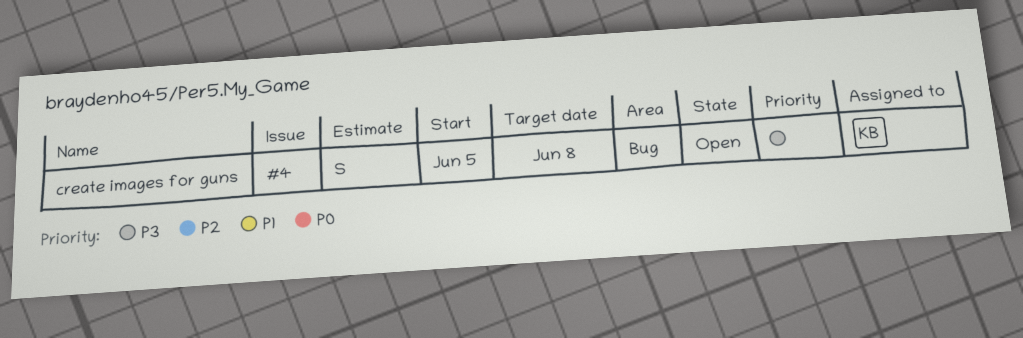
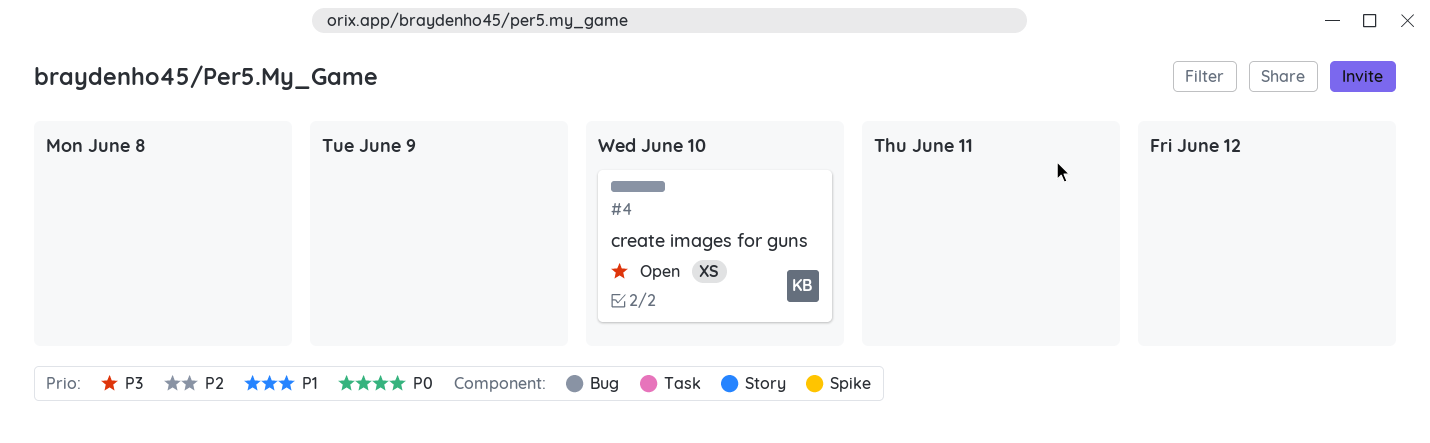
#4, estimate: S -> XS
#4, due: Jun 8 -> Jun 10

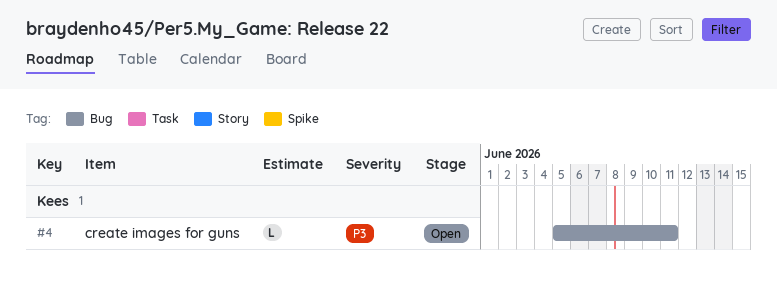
#4, estimate: XS -> L
#4, due: Jun 10 -> Jun 11

